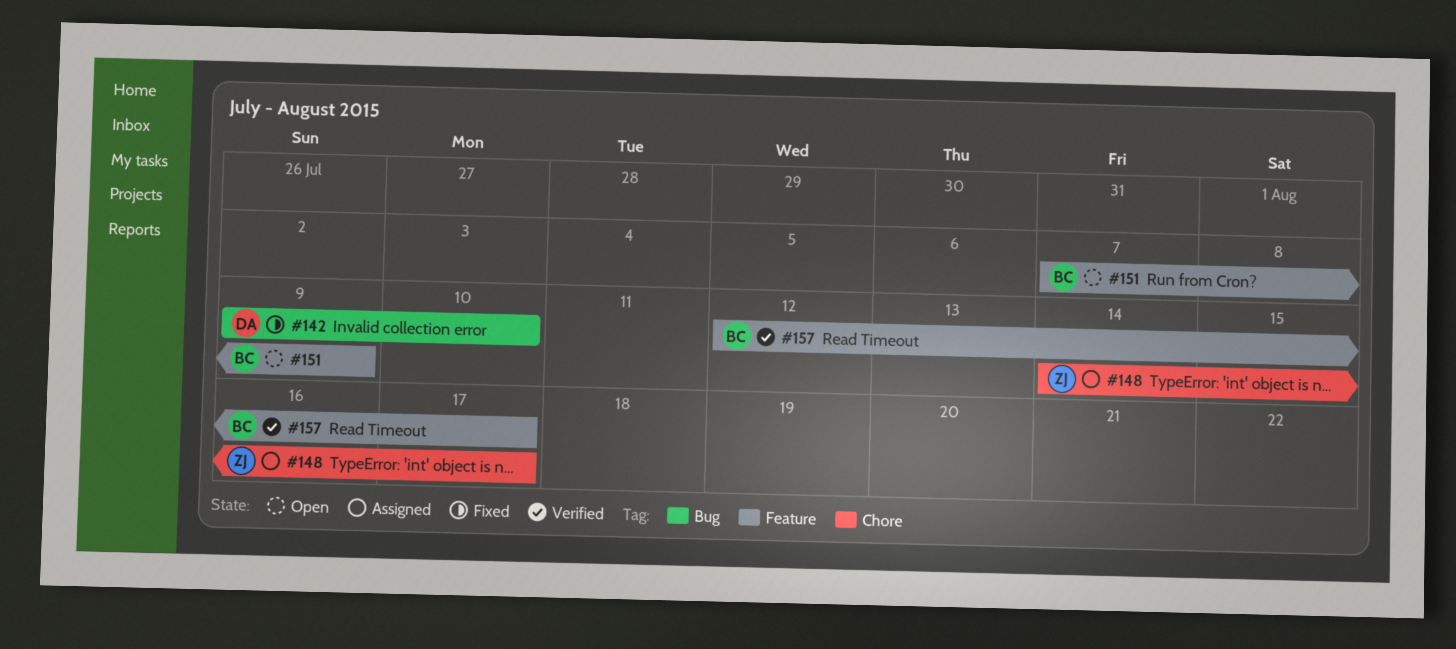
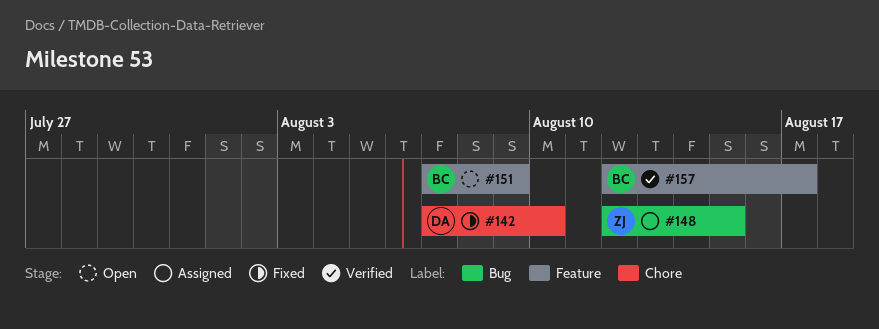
#142, label: Bug -> Chore
#142, start: Aug 9 -> Aug 7
#148, label: Chore -> Bug
#148, start: Aug 14 -> Aug 12
#148, due: Aug 17 -> Aug 15

